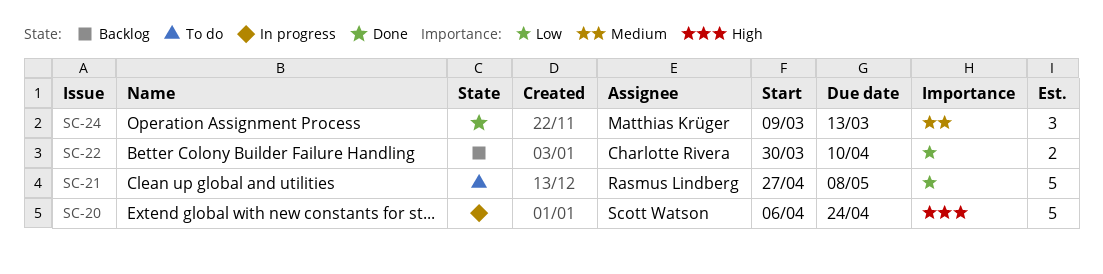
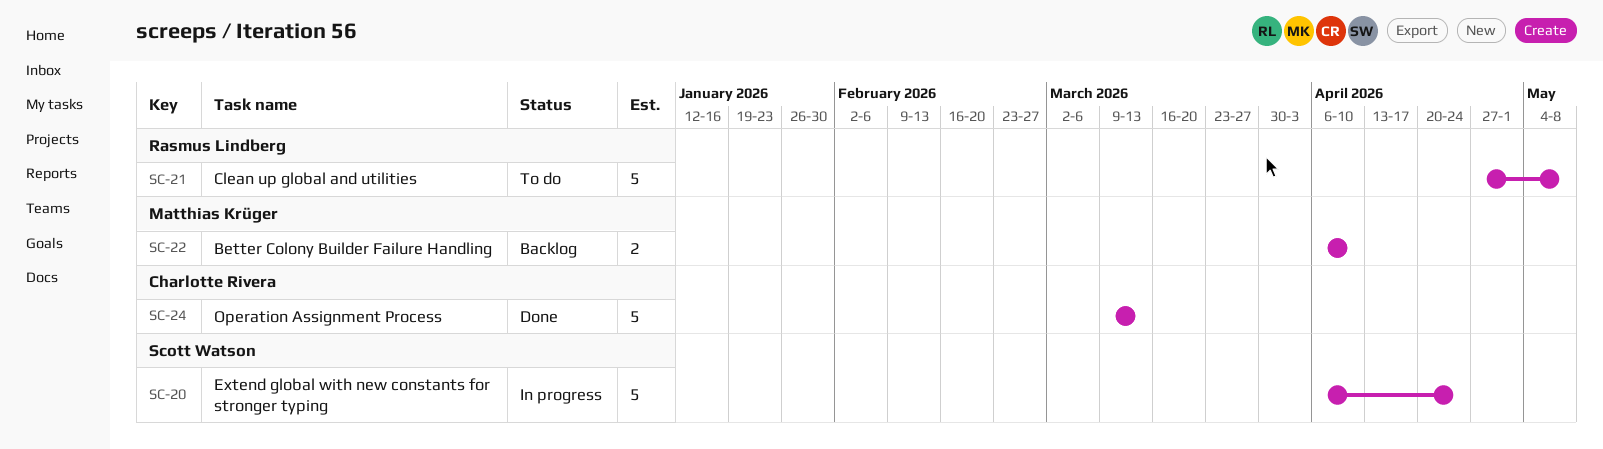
SC-22, owner: Charlotte Rivera -> Matthias Krüger
SC-22, start: Mar 30 -> Apr 6
SC-24, owner: Matthias Krüger -> Charlotte Rivera
SC-24, estimate: 3 -> 5

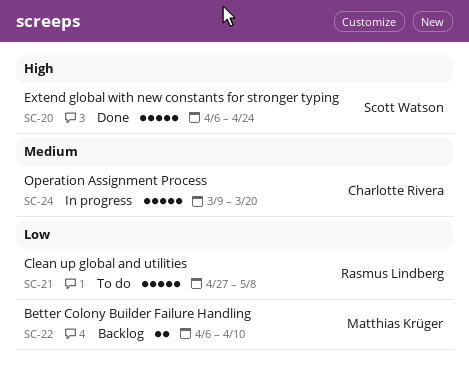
SC-20, status: In progress -> Done
SC-24, status: Done -> In progress
SC-24, due: Mar 13 -> Mar 20

